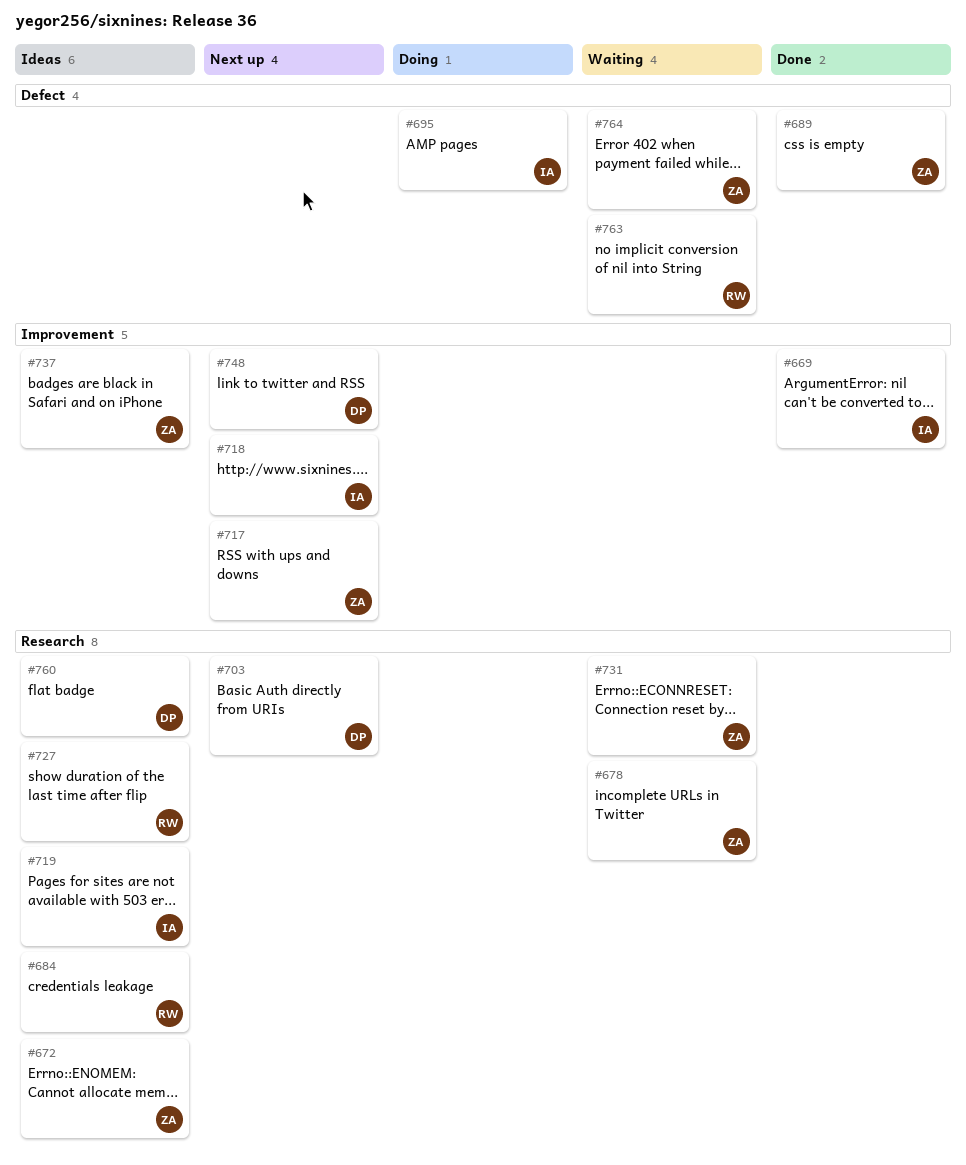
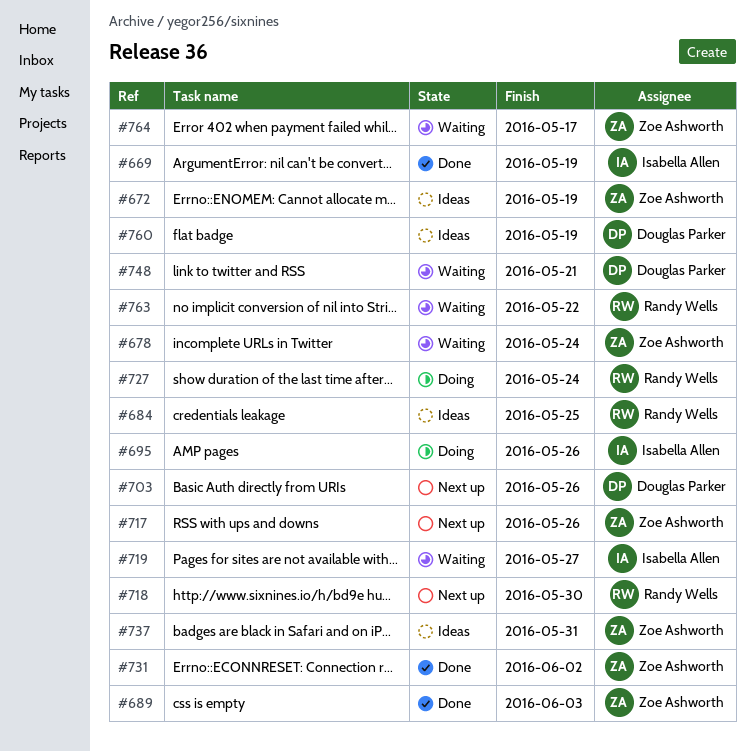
#718, owner: Isabella Allen -> Randy Wells
#719, status: Ideas -> Waiting
#727, status: Ideas -> Doing
#731, status: Waiting -> Done
#748, status: Next up -> Waiting

